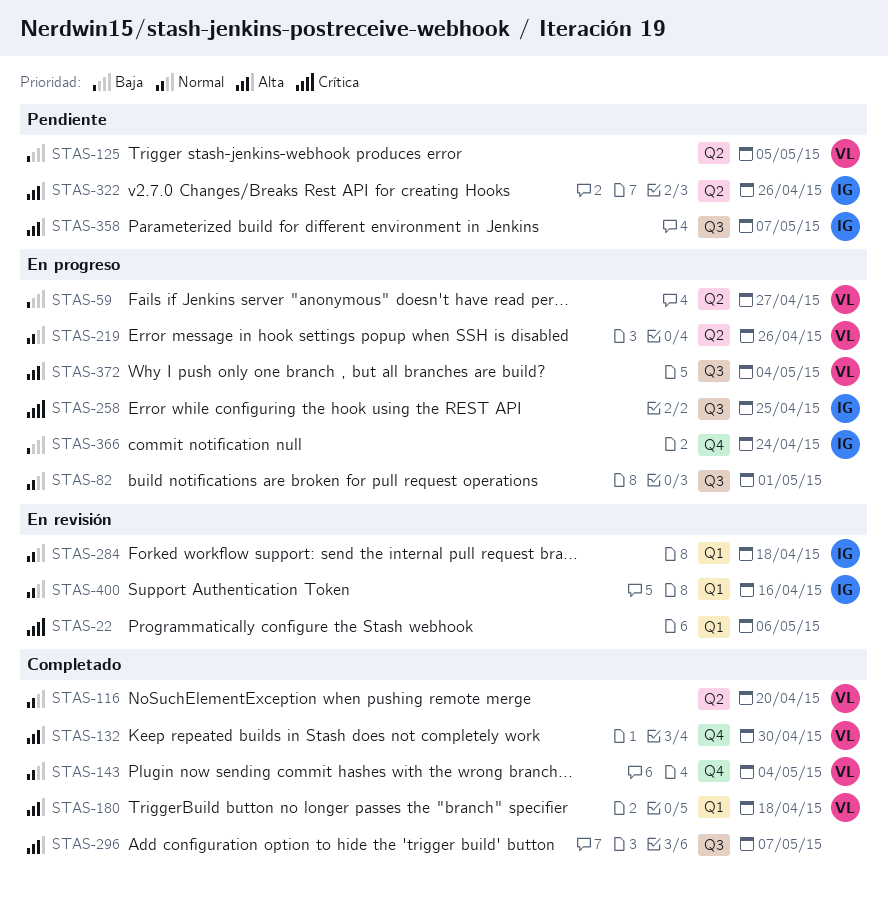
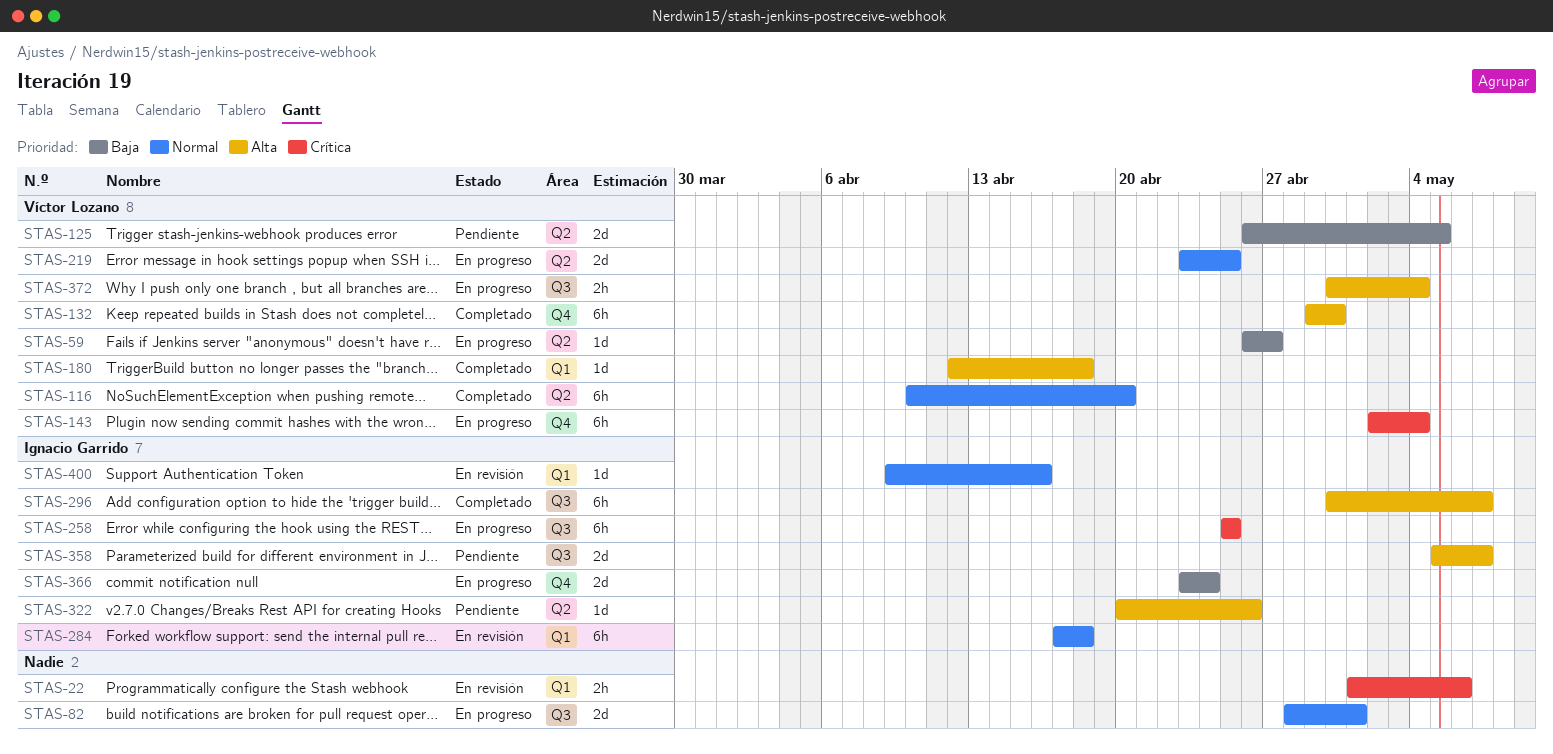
STAS-143, status: Completado -> En progreso
STAS-143, priority: Normal -> Crítica
STAS-219, due: Apr 26 -> Apr 25
STAS-296, owner: none -> Ignacio Garrido

